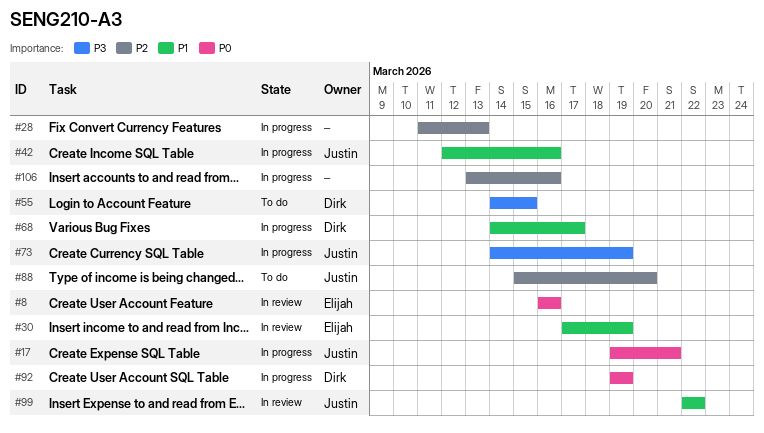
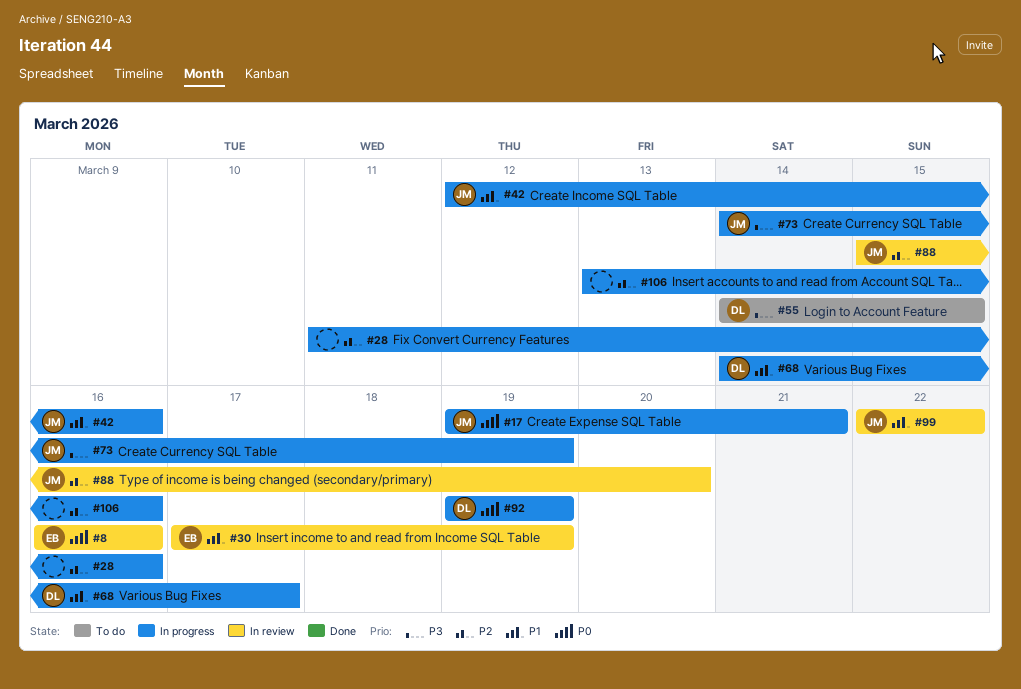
#28, due: Mar 13 -> Mar 16
#88, status: To do -> In review

